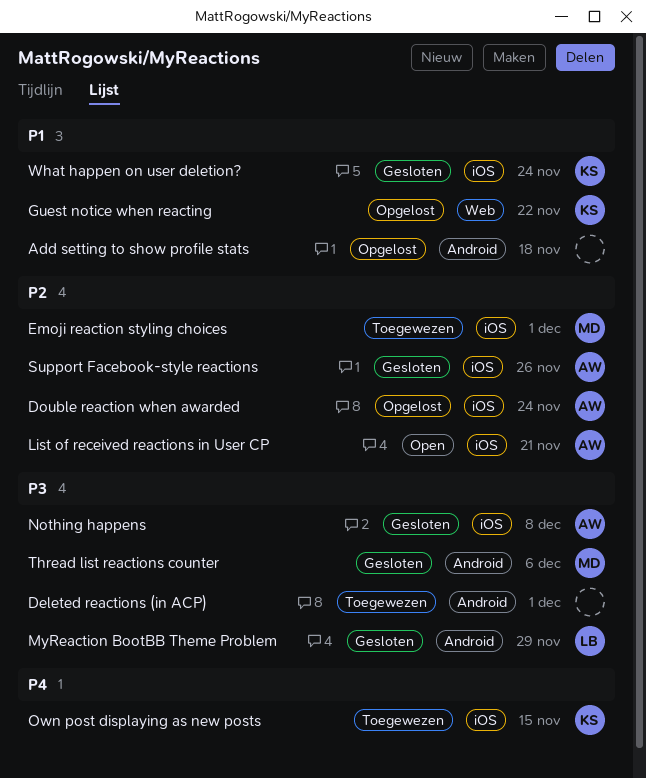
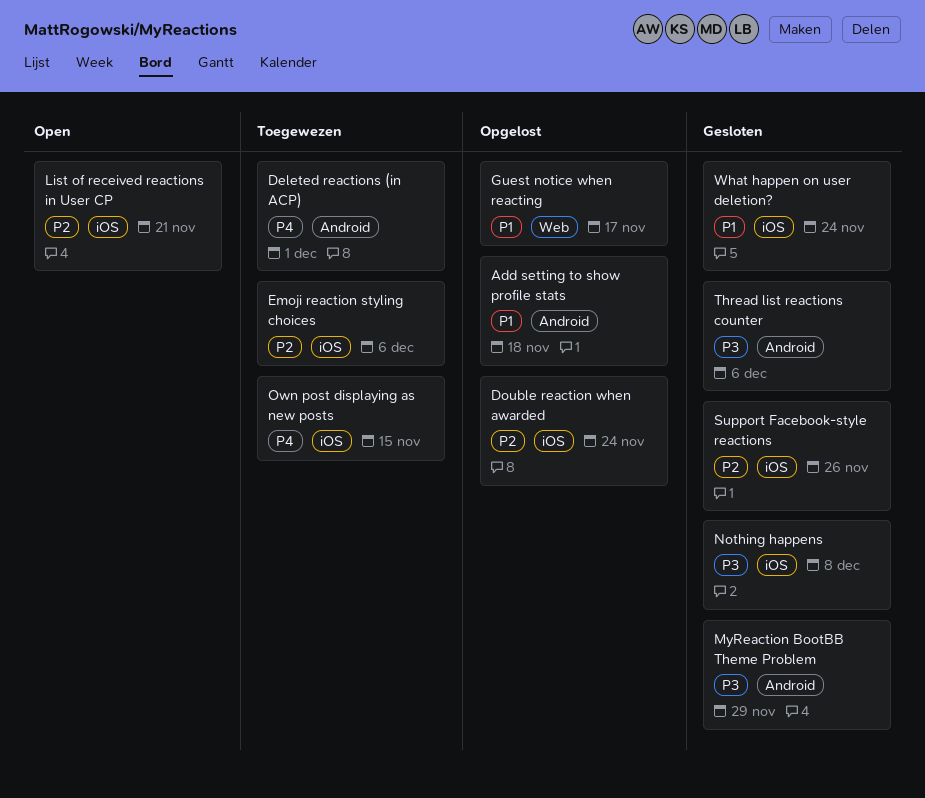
Deleted reactions (in ACP), priority: P3 -> P4
Emoji reaction styling choices, due: Dec 1 -> Dec 6
Guest notice when reacting, due: Nov 22 -> Nov 17

